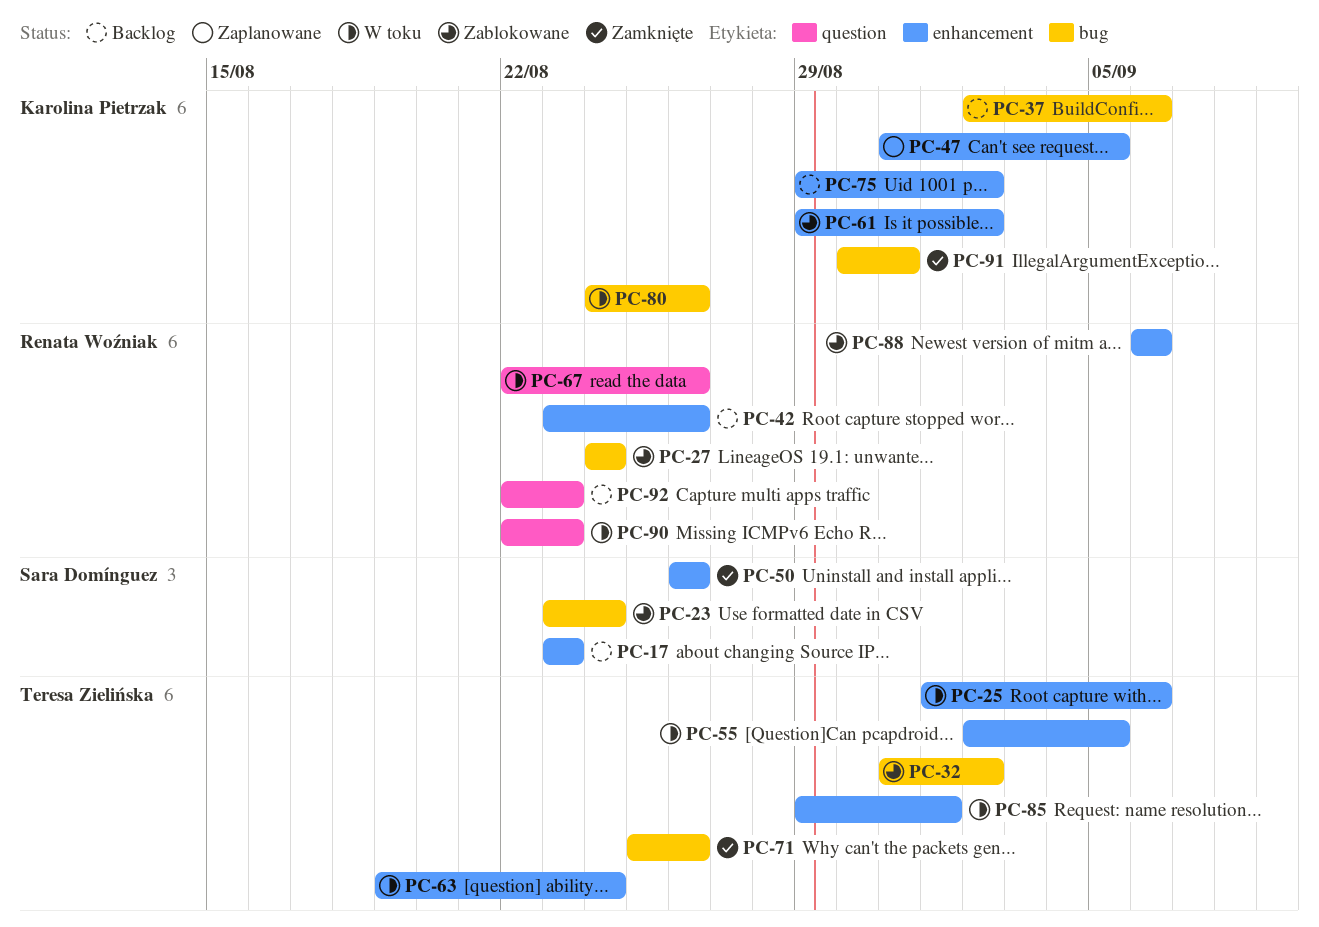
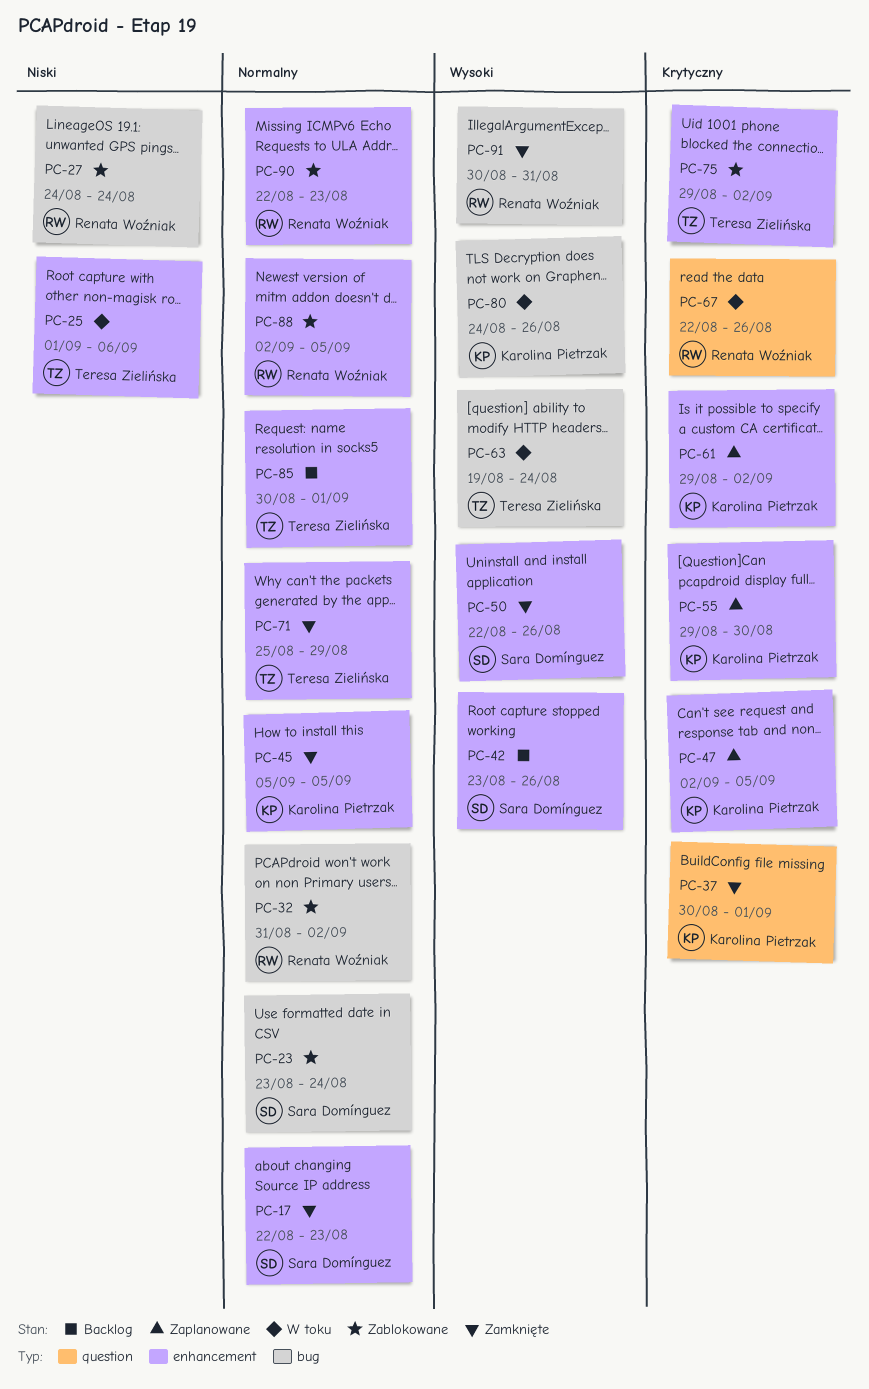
PC-17, status: Backlog -> Zamknięte
PC-17, start: Aug 23 -> Aug 22
PC-32, owner: Teresa Zielińska -> Renata Woźniak
PC-37, status: Backlog -> Zamknięte
PC-37, label: bug -> question
PC-37, start: Sep 2 -> Aug 30
PC-37, due: Sep 6 -> Sep 1
PC-42, owner: Renata Woźniak -> Sara Domínguez
PC-45: none -> present
PC-47, start: Aug 31 -> Sep 2
PC-50, start: Aug 26 -> Aug 22
PC-55, status: W toku -> Zaplanowane
PC-55, owner: Teresa Zielińska -> Karolina Pietrzak
PC-55, start: Sep 2 -> Aug 29
PC-55, due: Sep 5 -> Aug 30
PC-61, status: Zablokowane -> Zaplanowane
PC-63, label: enhancement -> bug
PC-71, label: bug -> enhancement
PC-71, due: Aug 26 -> Aug 29
PC-75, status: Backlog -> Zablokowane
PC-75, owner: Karolina Pietrzak -> Teresa Zielińska
PC-85, status: W toku -> Backlog
PC-85, start: Aug 29 -> Aug 30
PC-88, start: Sep 6 -> Sep 2
PC-88, due: Sep 6 -> Sep 5
PC-90, status: W toku -> Zablokowane
PC-90, label: question -> enhancement
PC-91, owner: Karolina Pietrzak -> Renata Woźniak
PC-92: present -> none

